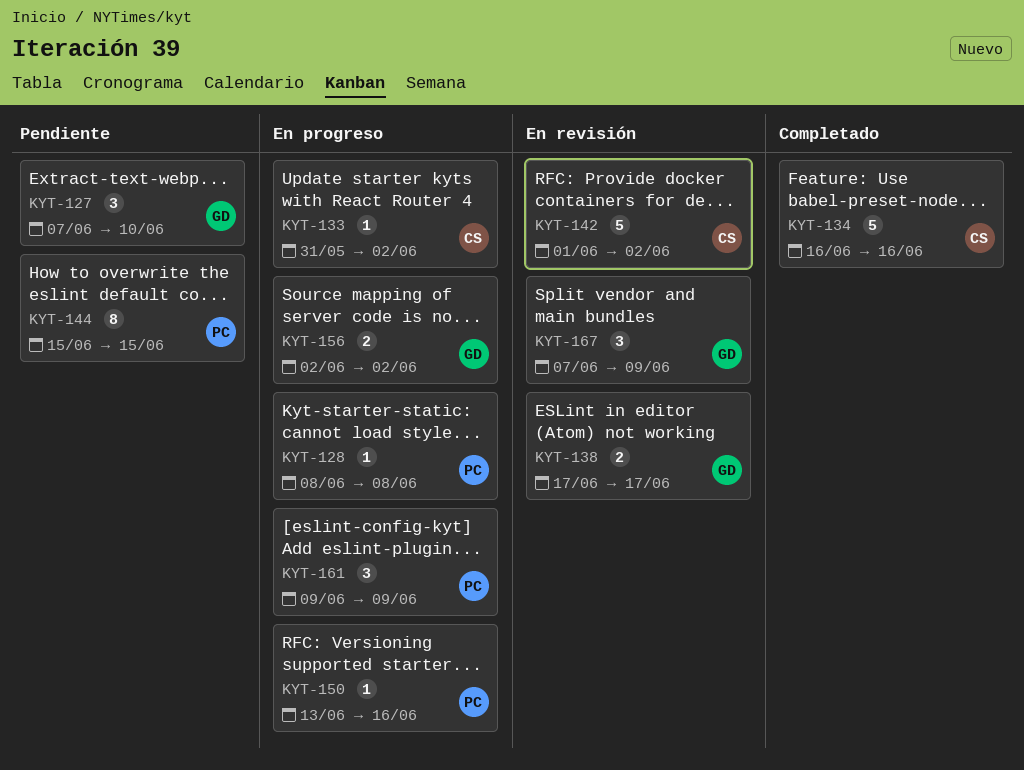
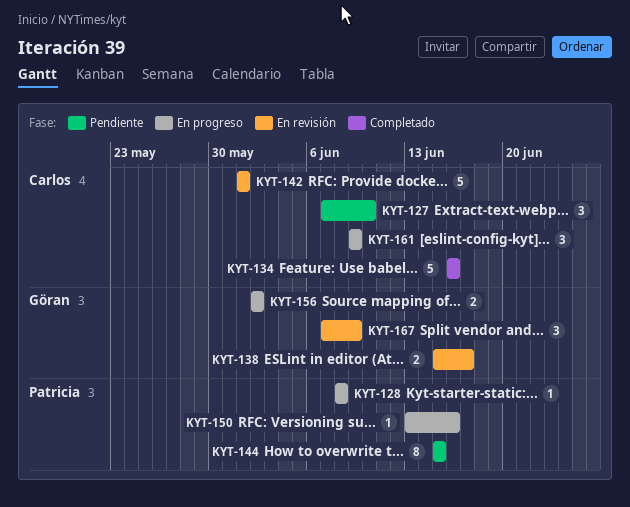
KYT-127, owner: Göran -> Carlos
KYT-133: present -> none
KYT-138, start: Jun 17 -> Jun 15
KYT-142, due: Jun 2 -> Jun 1
KYT-161, owner: Patricia -> Carlos

